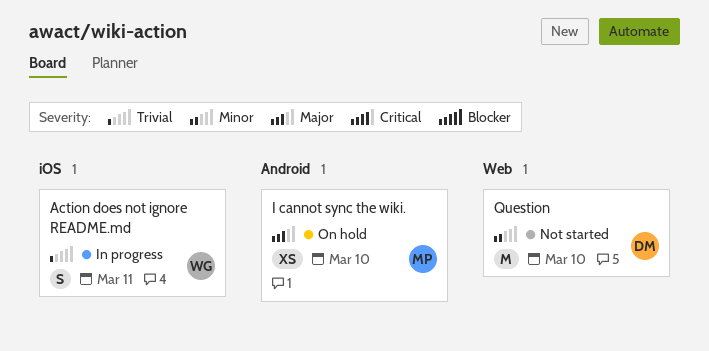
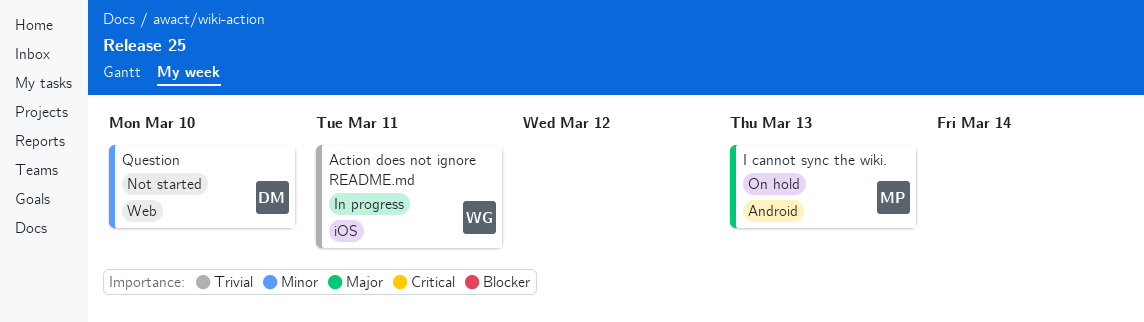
I cannot sync the wiki., due: Mar 10 -> Mar 13

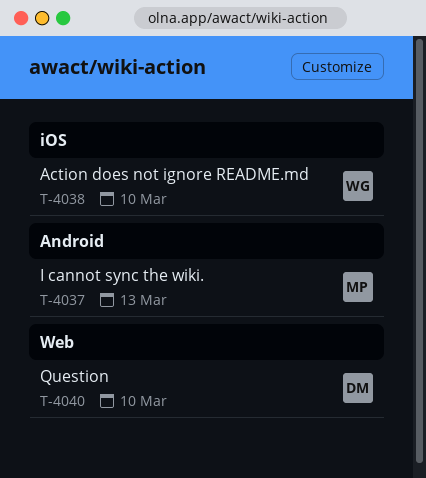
Action does not ignore README.md, due: Mar 11 -> Mar 10

